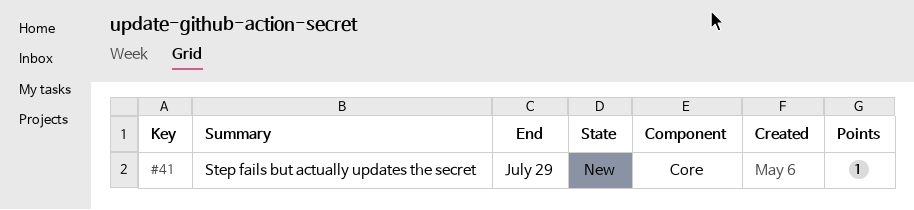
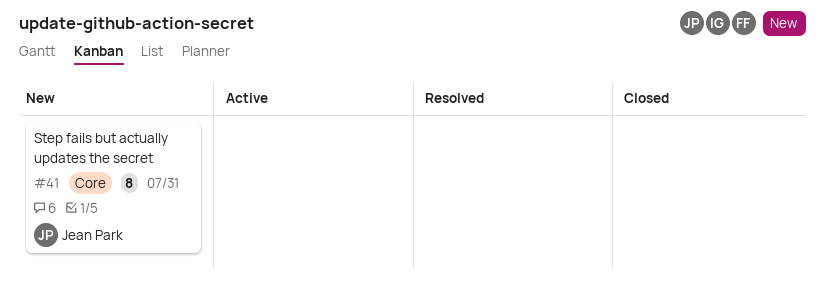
#41, estimate: 1 -> 8
#41, due: Jul 29 -> Jul 31

